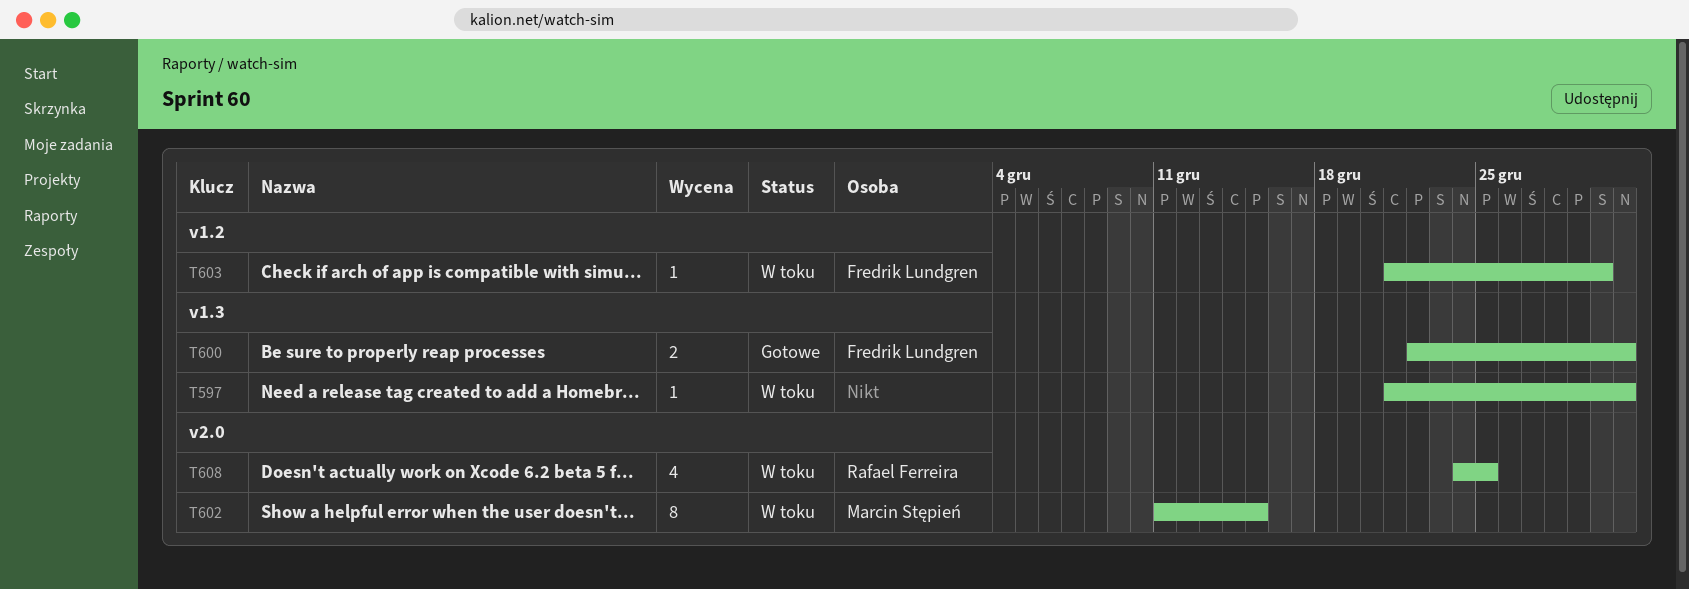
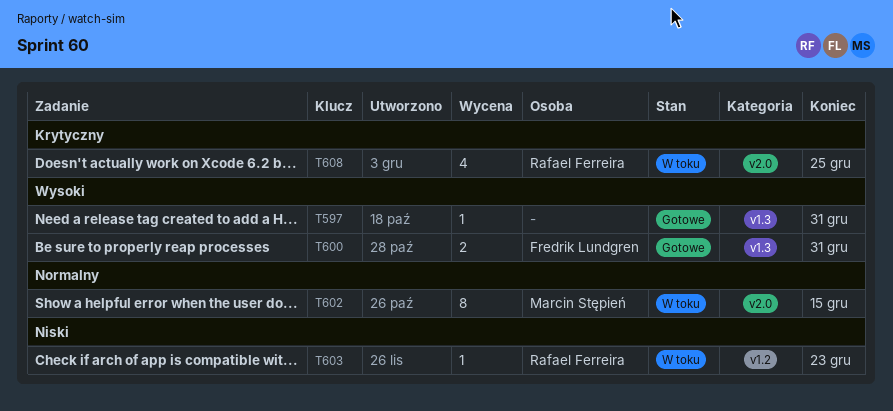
T597, status: W toku -> Gotowe
T603, owner: Fredrik Lundgren -> Rafael Ferreira
T603, due: Dec 30 -> Dec 23

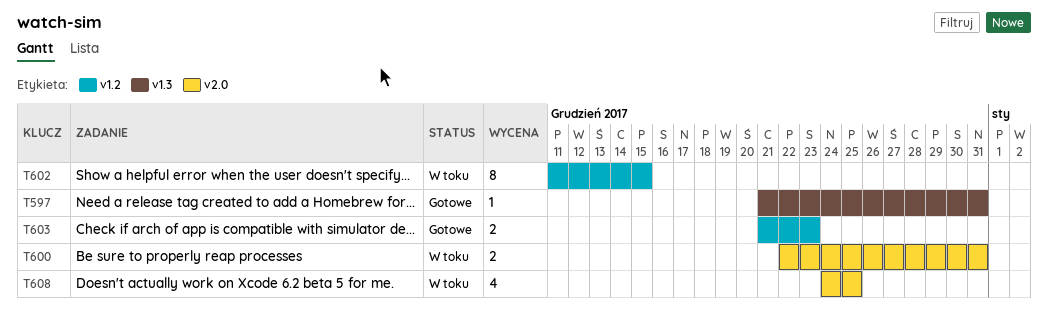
T600, status: Gotowe -> W toku
T600, label: v1.3 -> v2.0
T602, label: v2.0 -> v1.2
T603, status: W toku -> Gotowe
T603, estimate: 1 -> 2

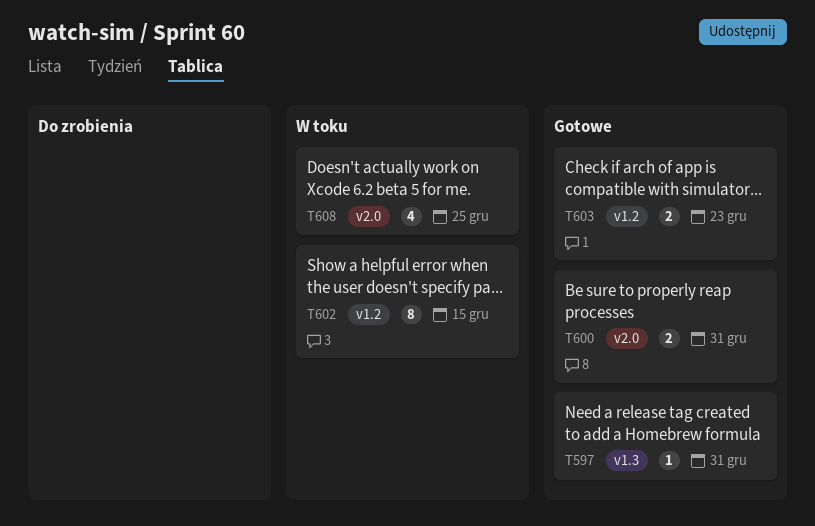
T600, status: W toku -> Gotowe

